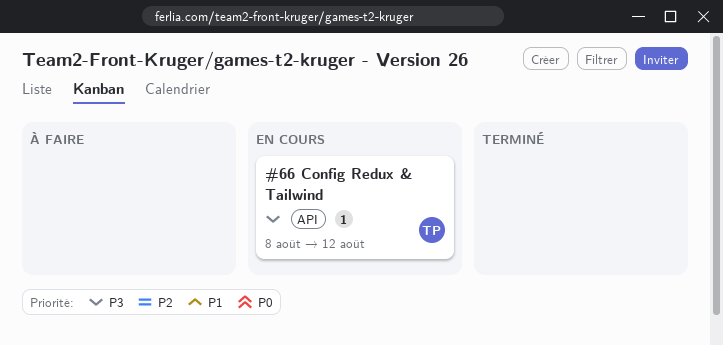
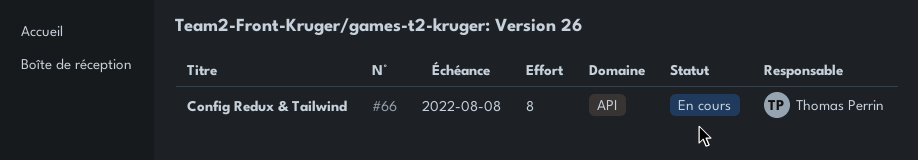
#66, estimate: 1 -> 8
#66, due: Aug 12 -> Aug 8

